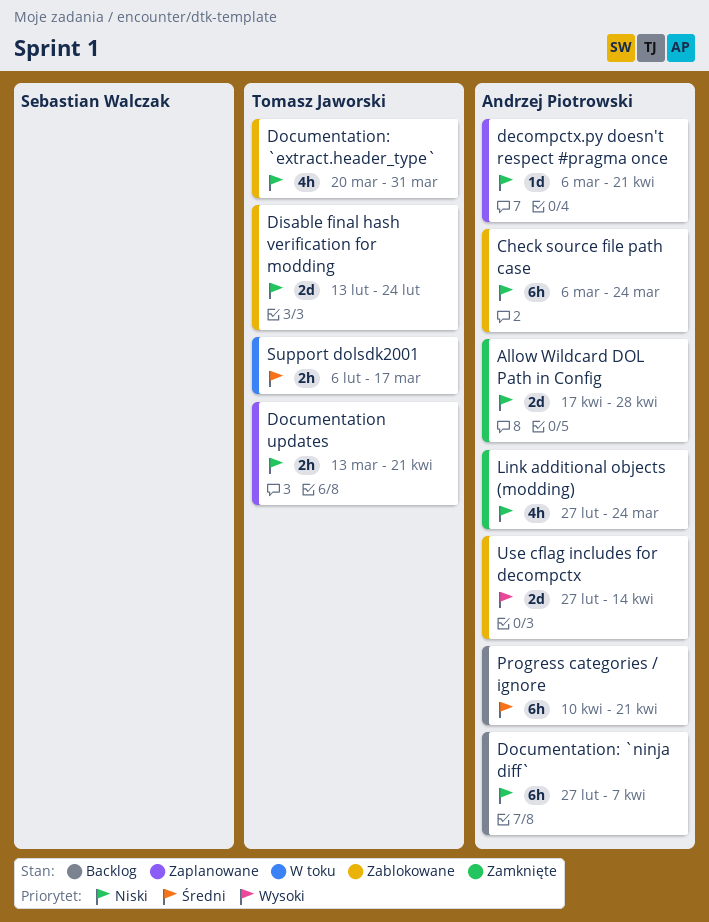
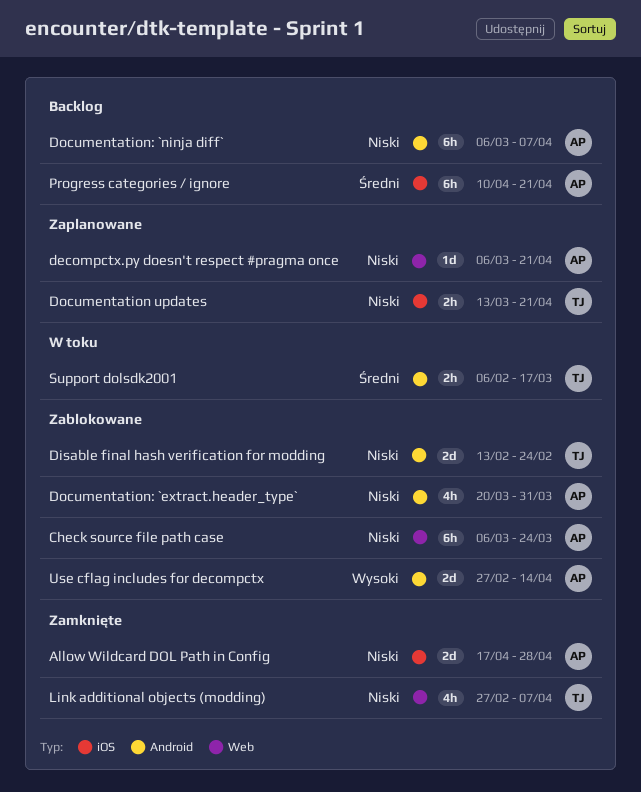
Documentation: `extract.header_type`, owner: Tomasz Jaworski -> Andrzej Piotrowski
Documentation: `ninja diff`, start: Feb 27 -> Mar 6
Link additional objects (modding), owner: Andrzej Piotrowski -> Tomasz Jaworski
Link additional objects (modding), due: Mar 24 -> Apr 7

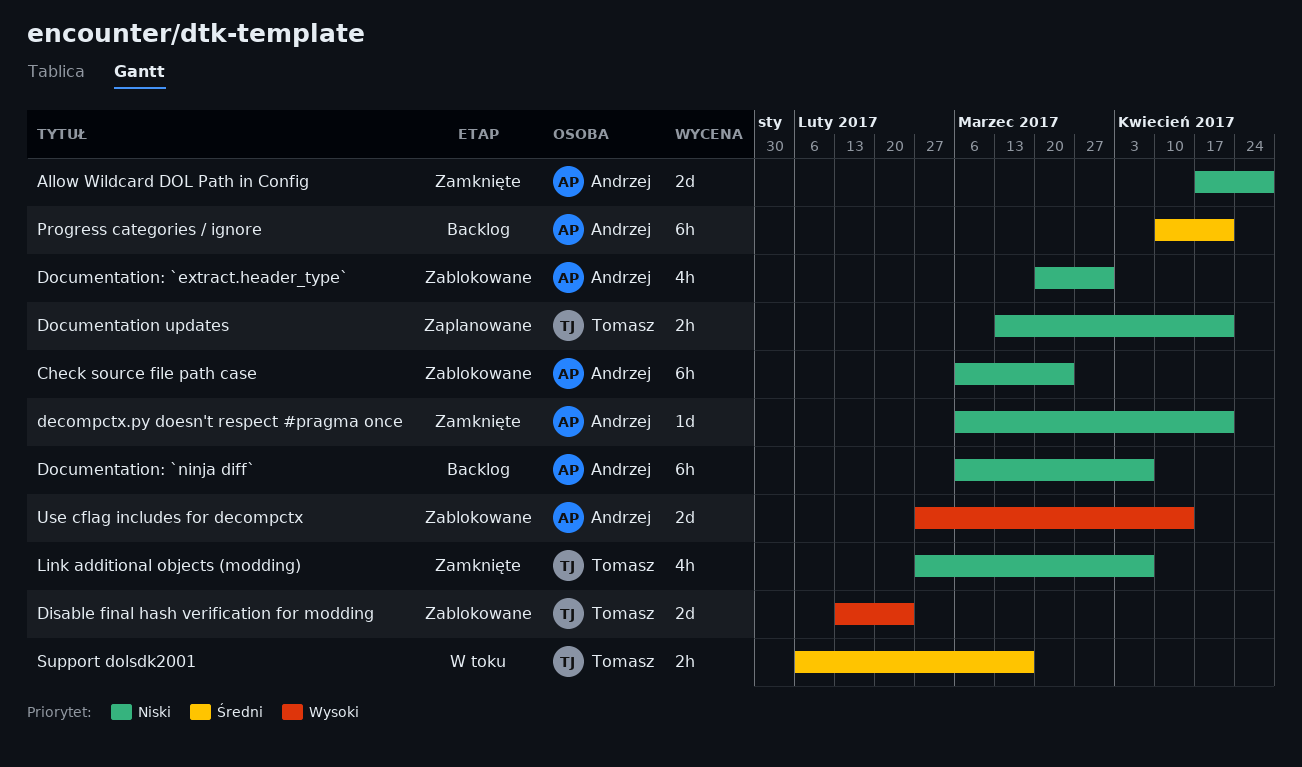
decompctx.py doesn't respect #pragma once, status: Zaplanowane -> Zamknięte
Disable final hash verification for modding, priority: Niski -> Wysoki

